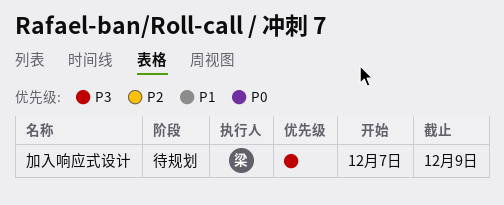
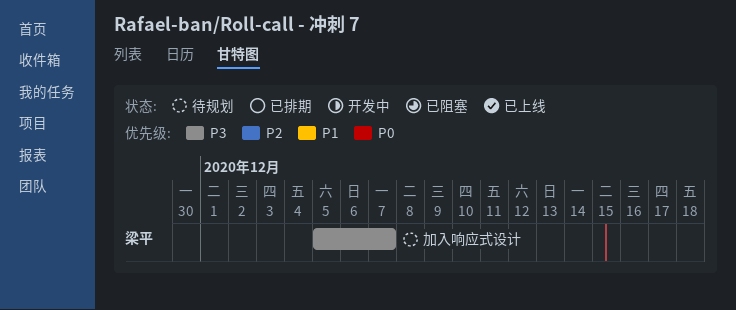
加入响应式设计, start: Dec 7 -> Dec 5
加入响应式设计, due: Dec 9 -> Dec 7

